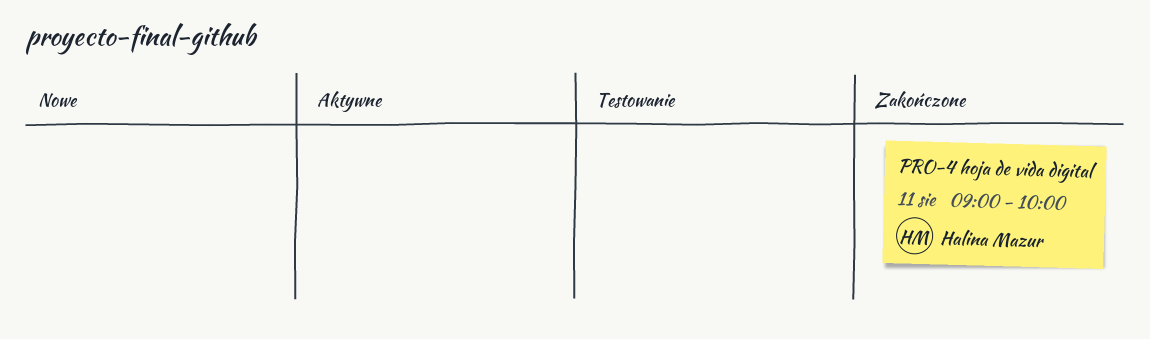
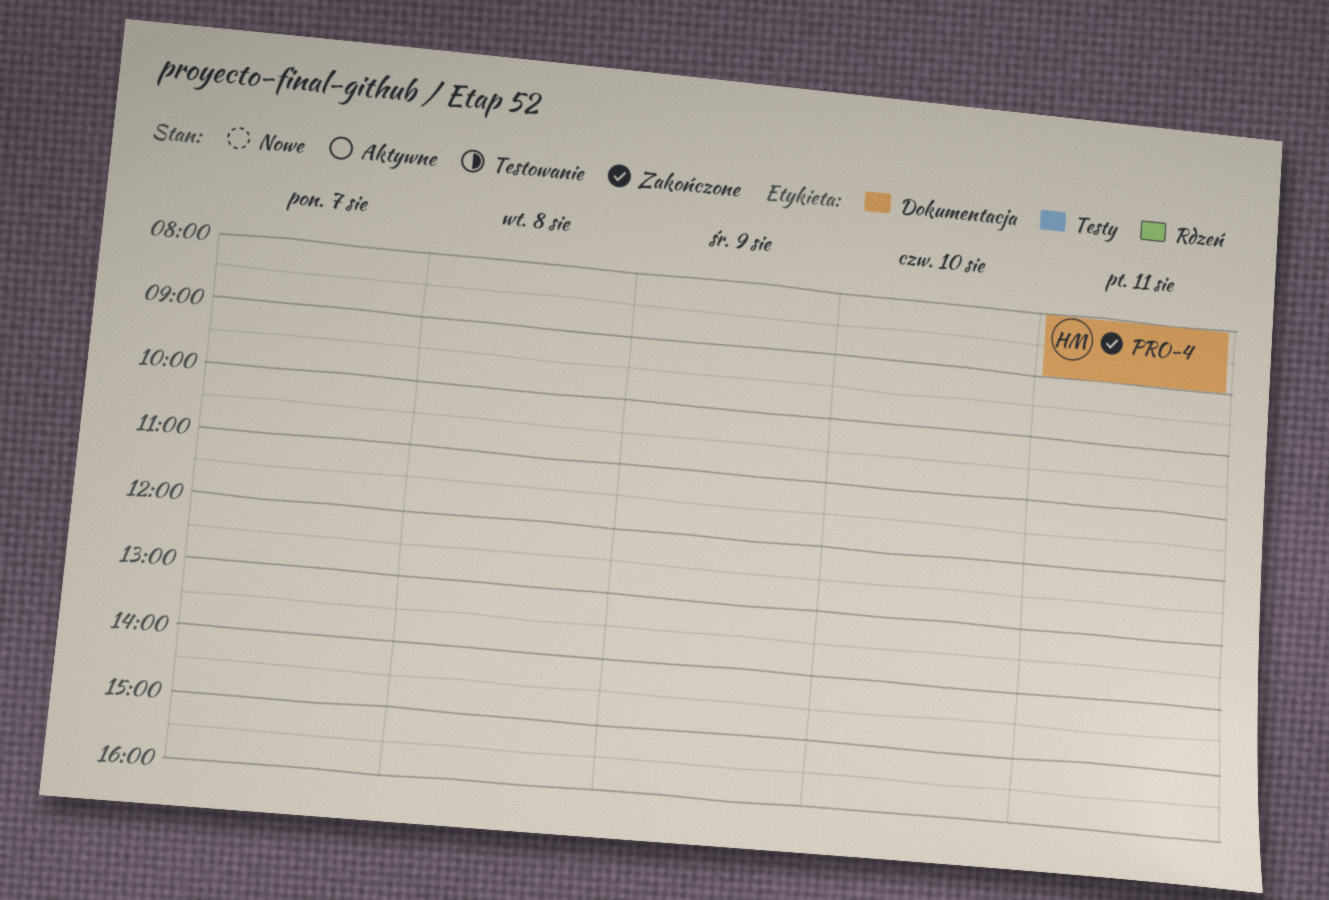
PRO-4, begins: 09:00 -> 08:00
PRO-4, ends: 10:00 -> 09:00

